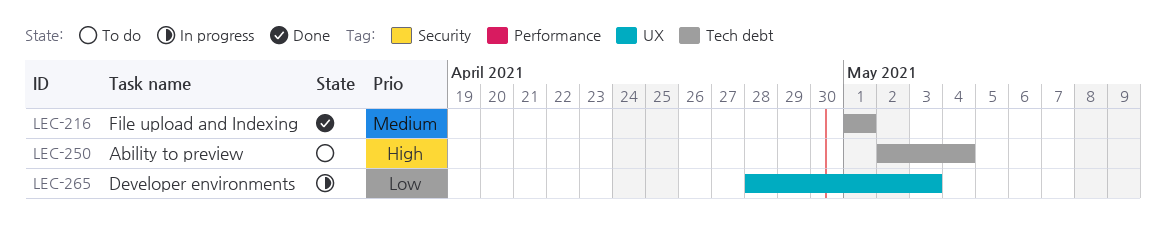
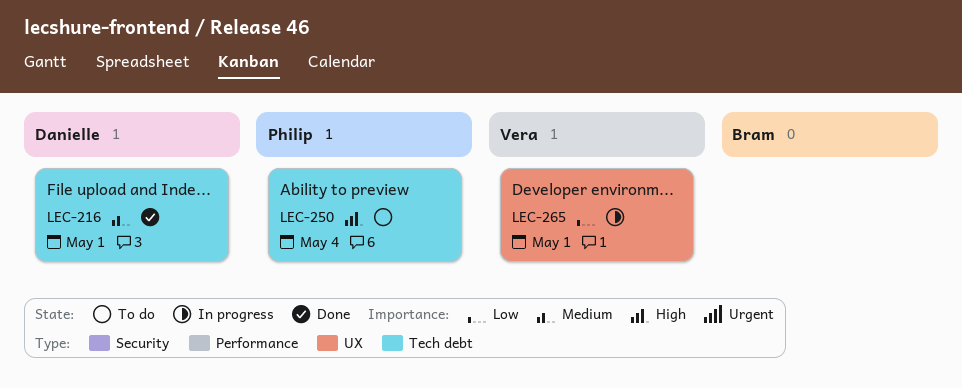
LEC-265, due: May 3 -> May 1

